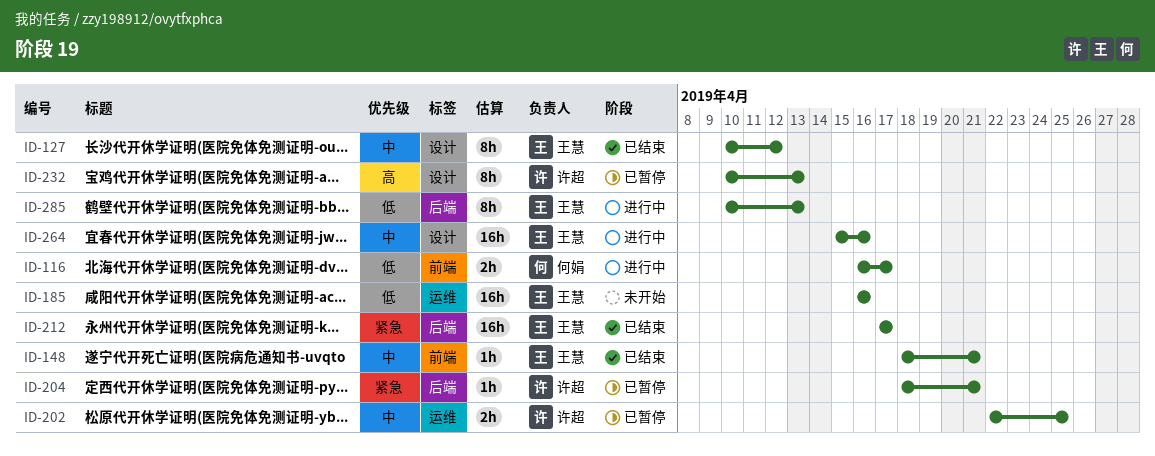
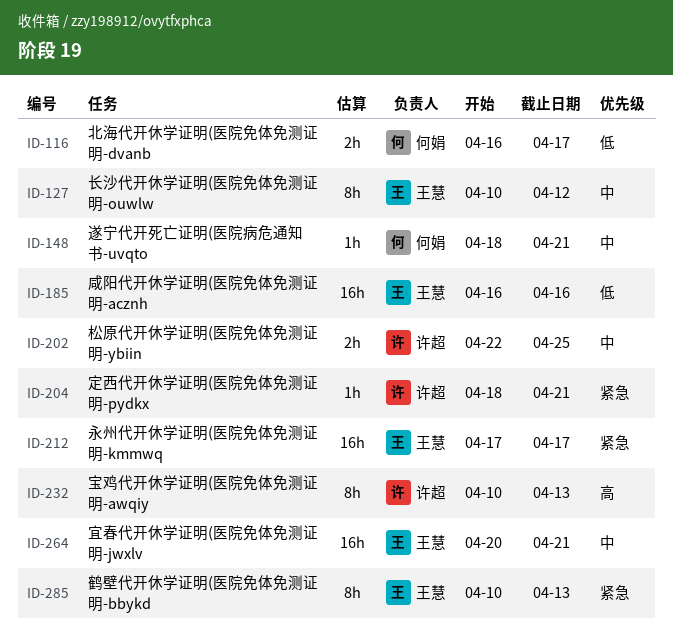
ID-148, owner: 王慧 -> 何娟
ID-264, start: Apr 15 -> Apr 20
ID-264, due: Apr 16 -> Apr 21
ID-285, priority: 低 -> 紧急

